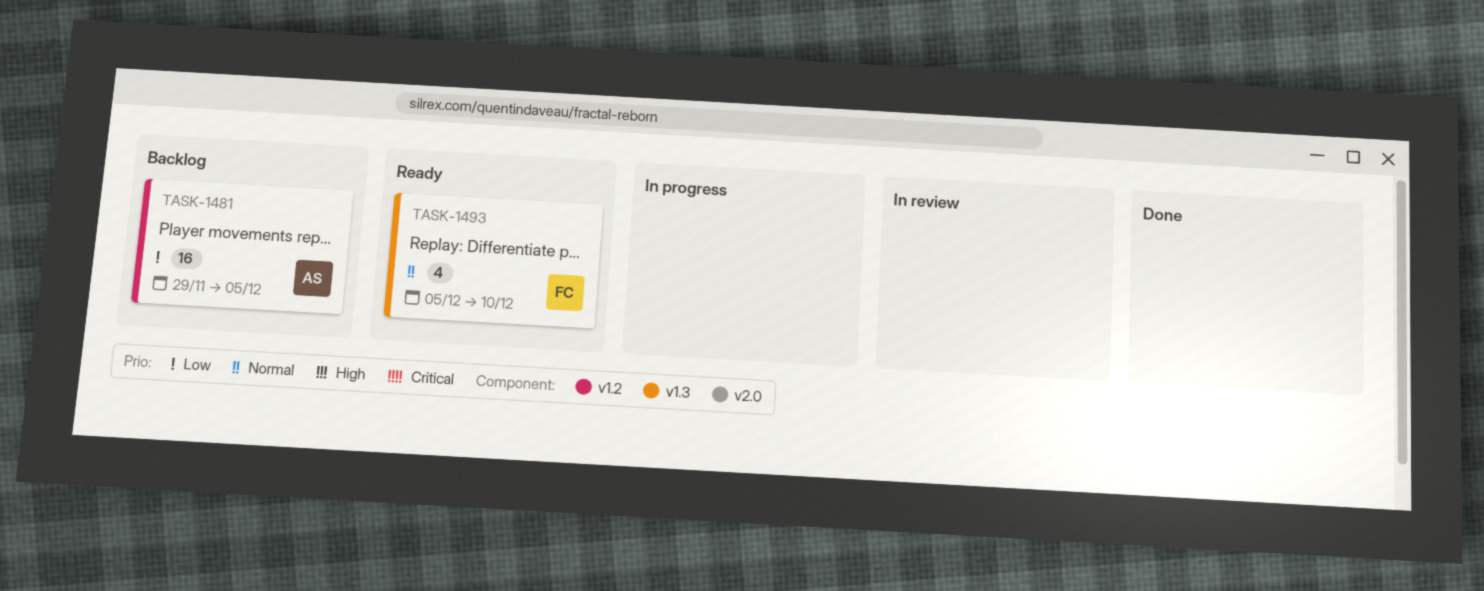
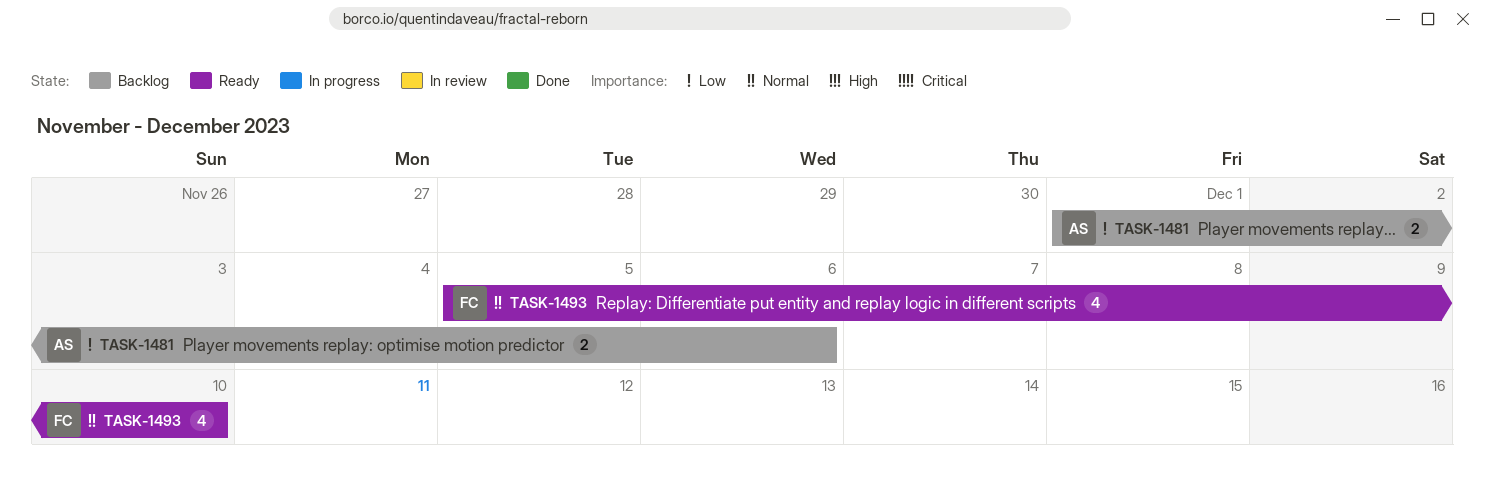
TASK-1481, estimate: 16 -> 2
TASK-1481, start: Nov 29 -> Dec 1
TASK-1481, due: Dec 5 -> Dec 6

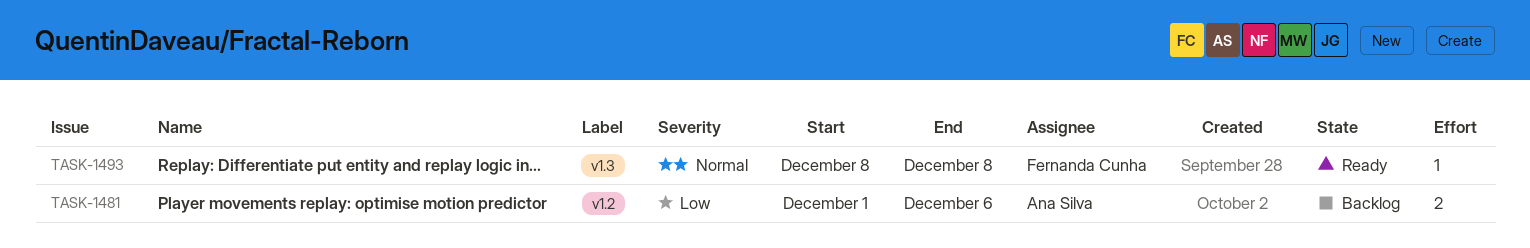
TASK-1493, estimate: 4 -> 1
TASK-1493, start: Dec 5 -> Dec 8
TASK-1493, due: Dec 10 -> Dec 8

